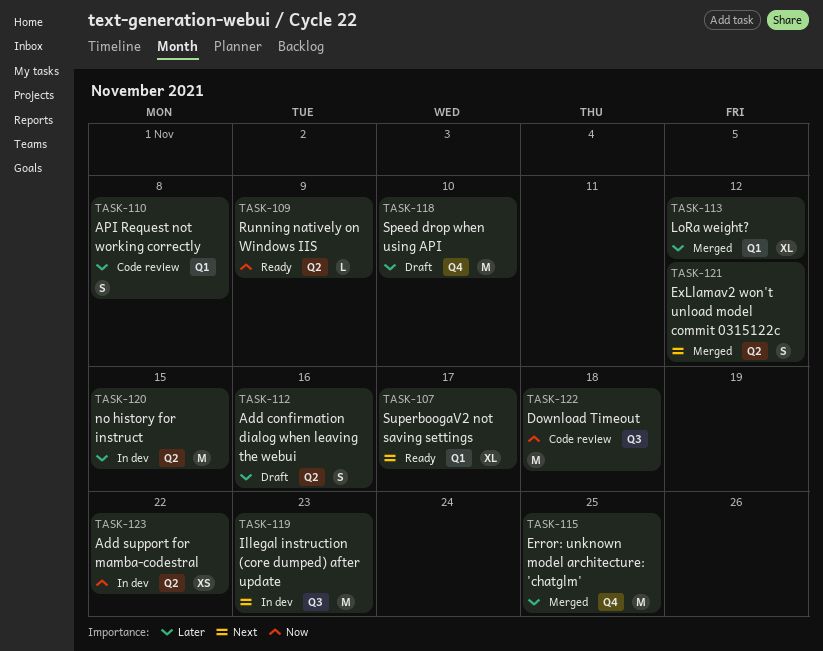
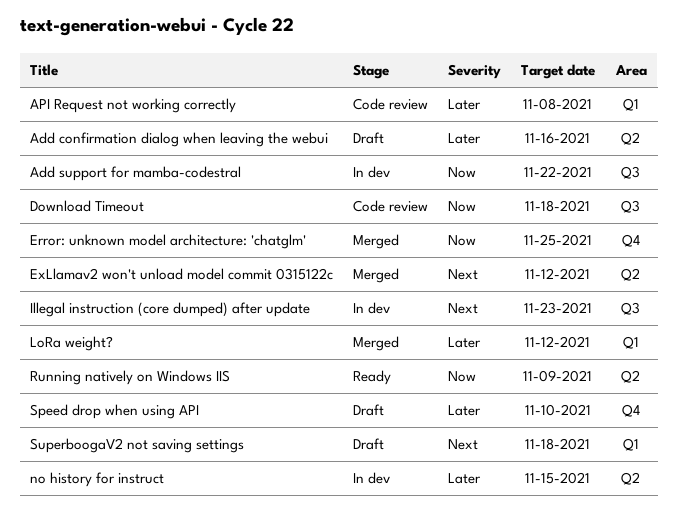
Add support for mamba-codestral, label: Q2 -> Q3
Error: unknown model architecture: 'chatglm', priority: Later -> Now
SuperboogaV2 not saving settings, status: Ready -> Draft
SuperboogaV2 not saving settings, due: Nov 17 -> Nov 18

